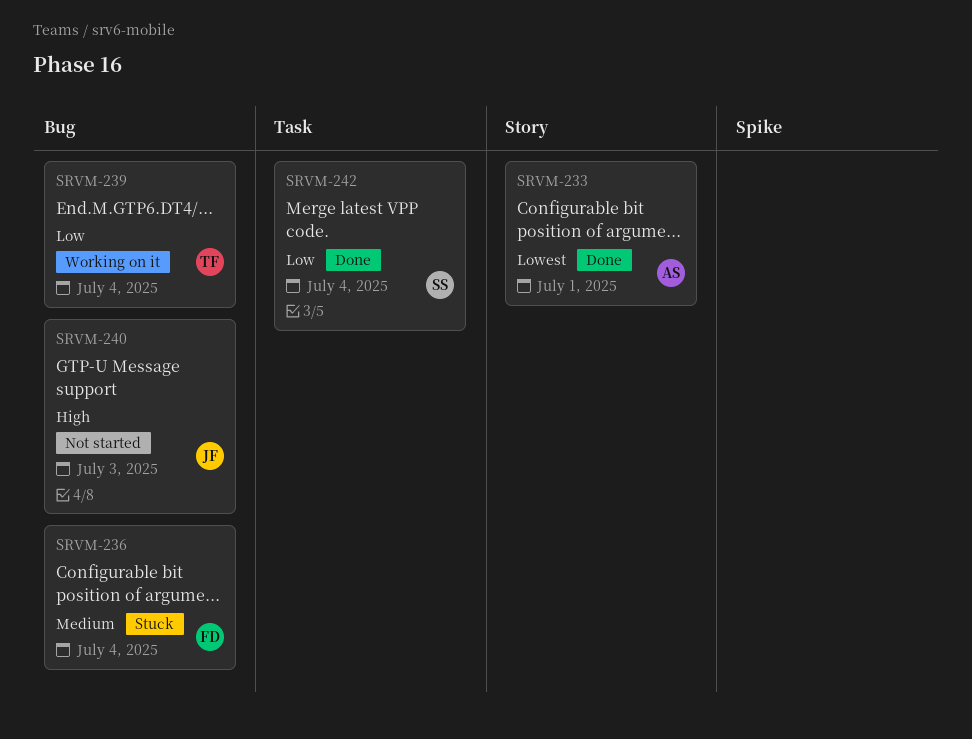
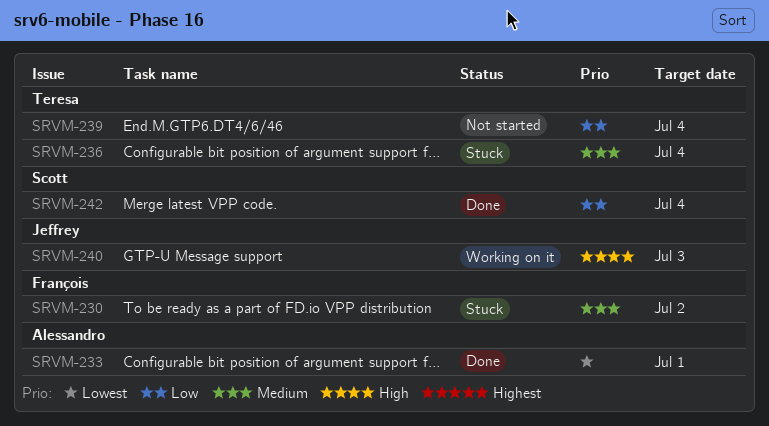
SRVM-230: none -> present
SRVM-236, owner: François -> Teresa
SRVM-239, status: Working on it -> Not started
SRVM-240, status: Not started -> Working on it

